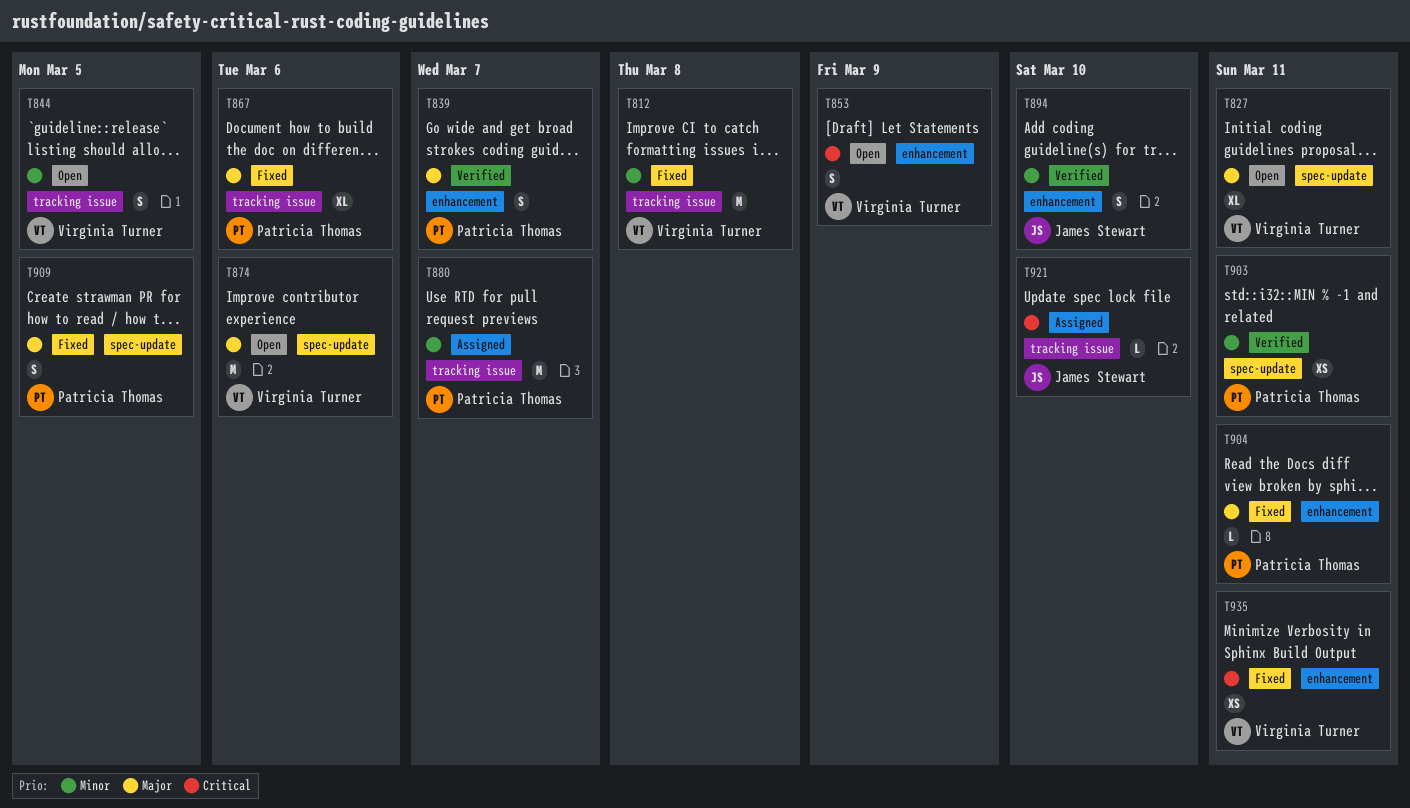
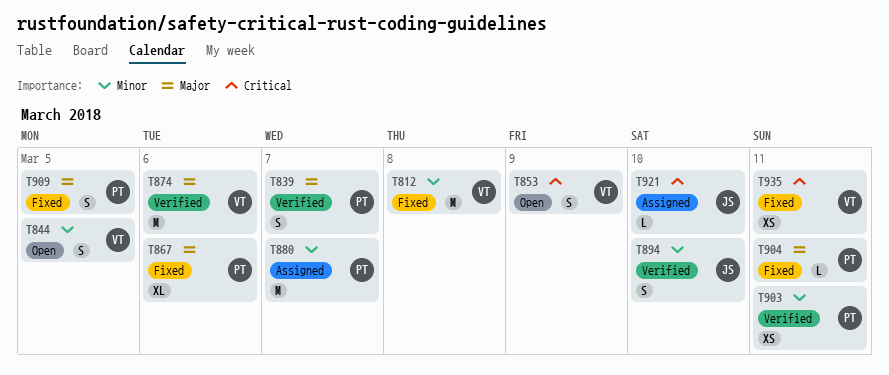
T827: present -> none
T874, status: Open -> Verified

